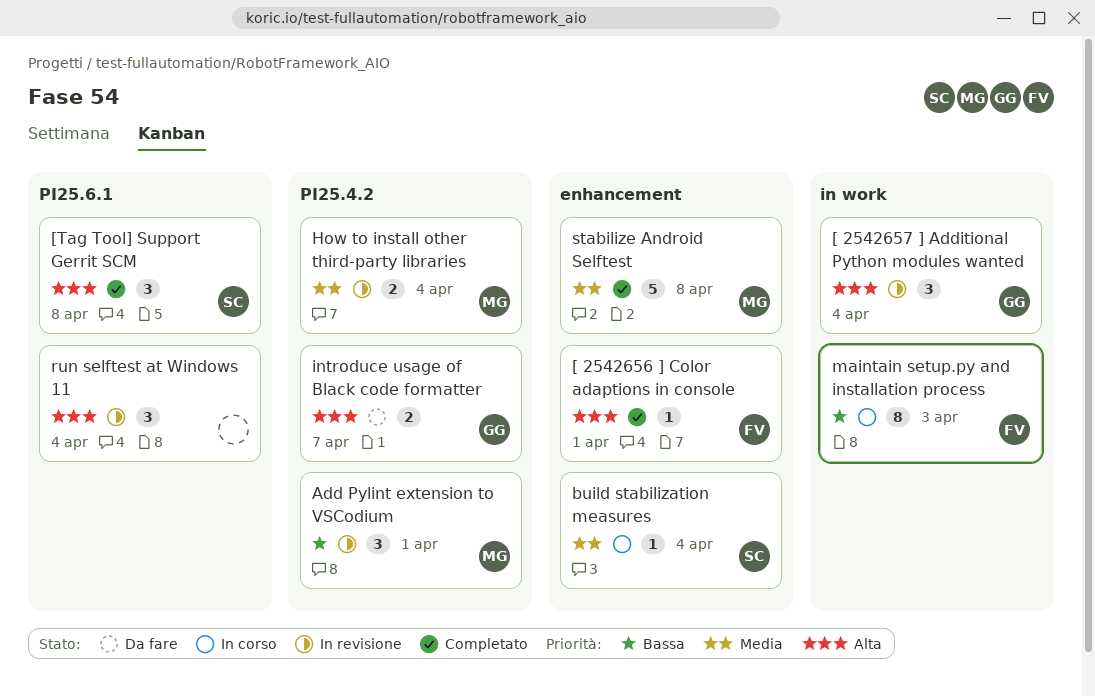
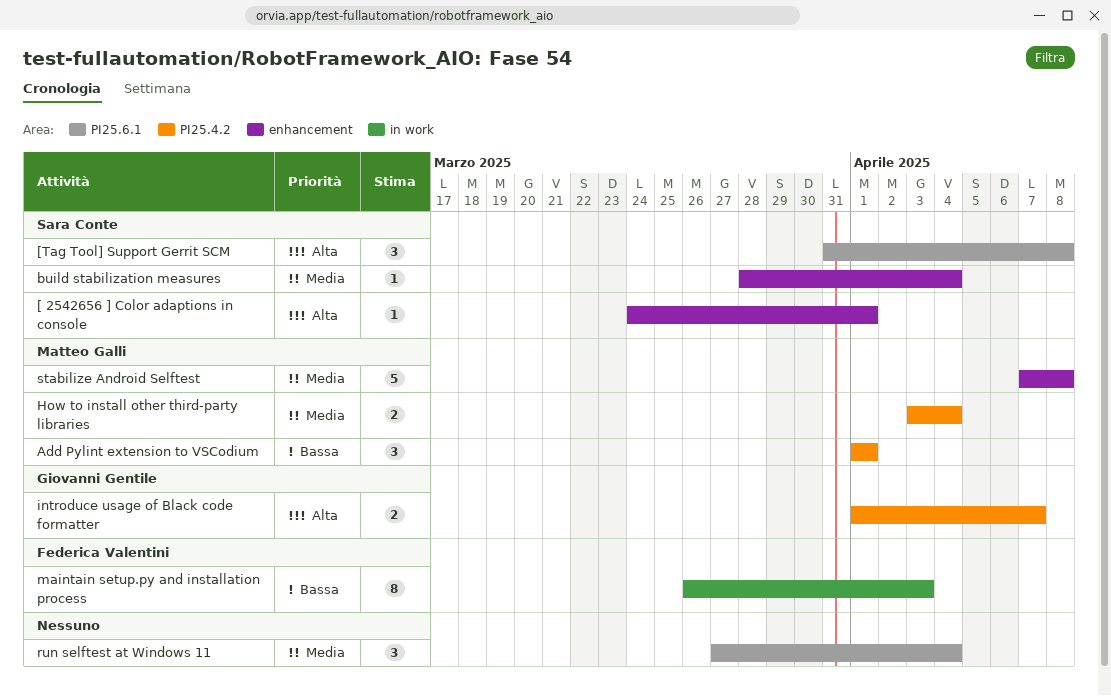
[ 2542656 ] Color adaptions in console, owner: Federica Valentini -> Sara Conte
[ 2542657 ] Additional Python modules wanted: present -> none
run selftest at Windows 11, priority: Alta -> Media

